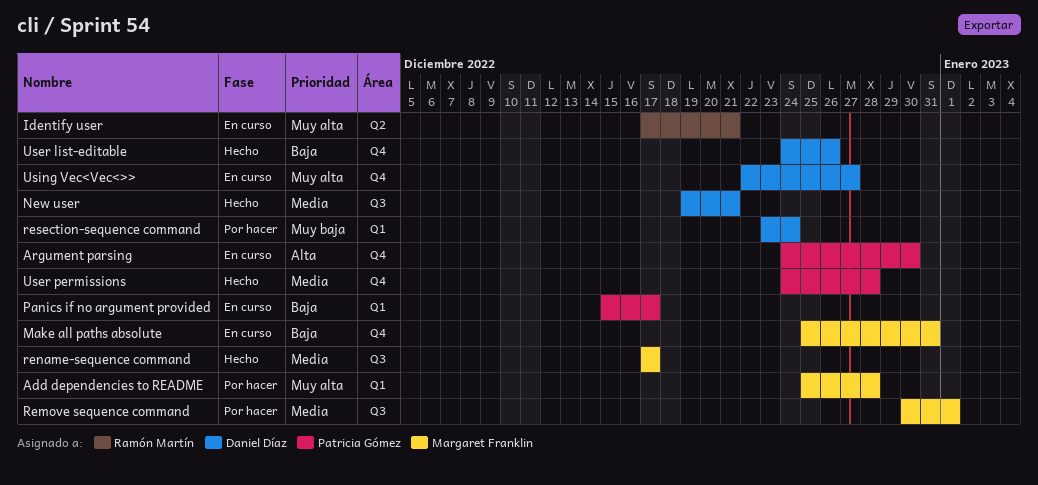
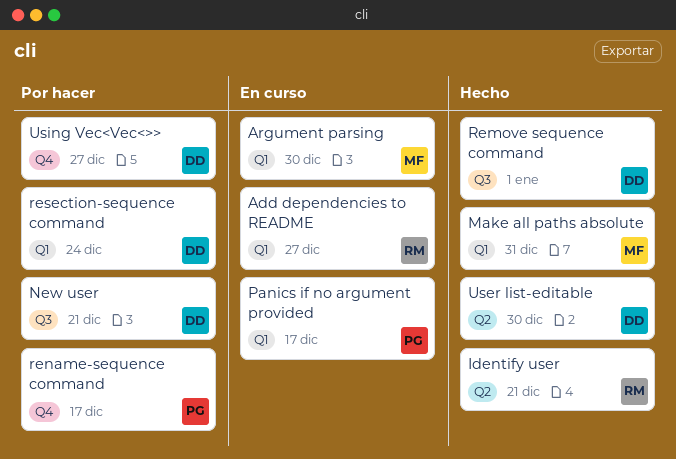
Add dependencies to README, status: Por hacer -> En curso
Add dependencies to README, owner: Margaret Franklin -> Ramón Martín
Add dependencies to README, due: Dec 28 -> Dec 27
Argument parsing, owner: Patricia Gómez -> Margaret Franklin
Argument parsing, label: Q4 -> Q1
Identify user, status: En curso -> Hecho
Make all paths absolute, status: En curso -> Hecho
Make all paths absolute, label: Q4 -> Q1
New user, status: Hecho -> Por hacer
Remove sequence command, status: Por hacer -> Hecho
Remove sequence command, owner: Margaret Franklin -> Daniel Díaz
rename-sequence command, status: Hecho -> Por hacer
rename-sequence command, owner: Margaret Franklin -> Patricia Gómez
rename-sequence command, label: Q3 -> Q4
User list-editable, label: Q4 -> Q2
User list-editable, due: Dec 26 -> Dec 30
User permissions: present -> none
Using Vec<Vec<>>, status: En curso -> Por hacer

